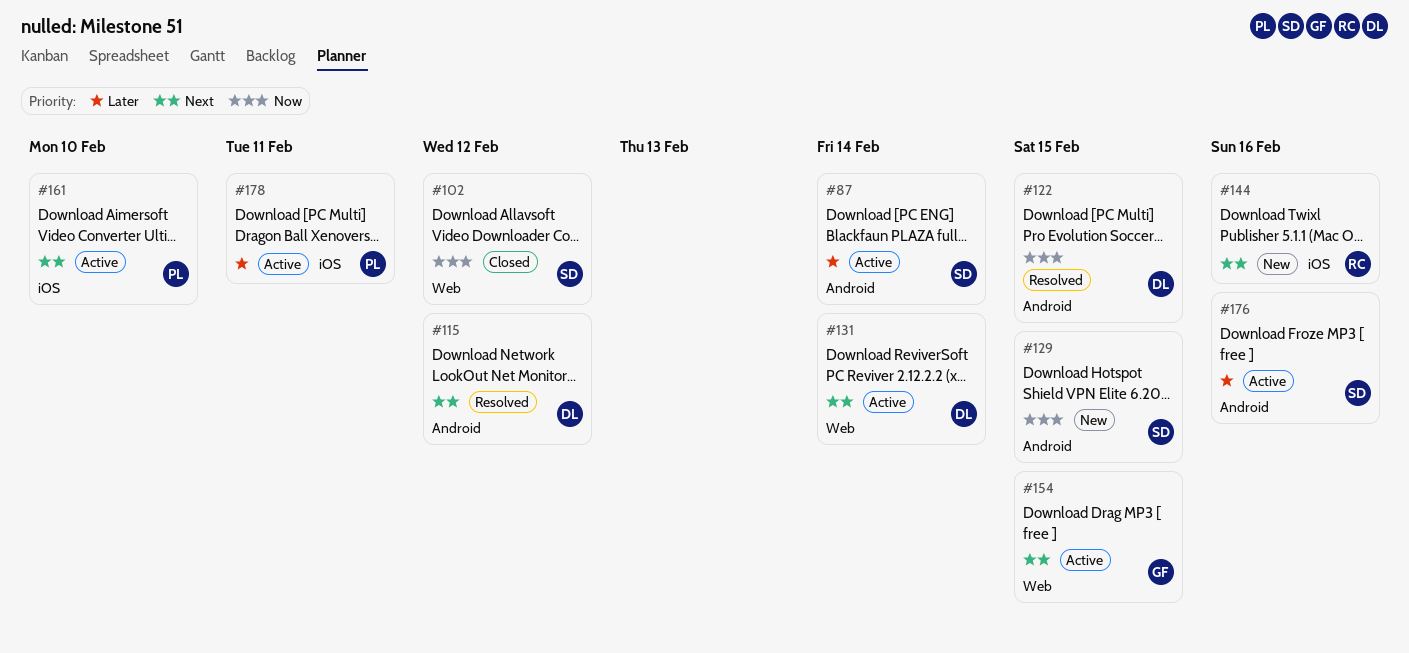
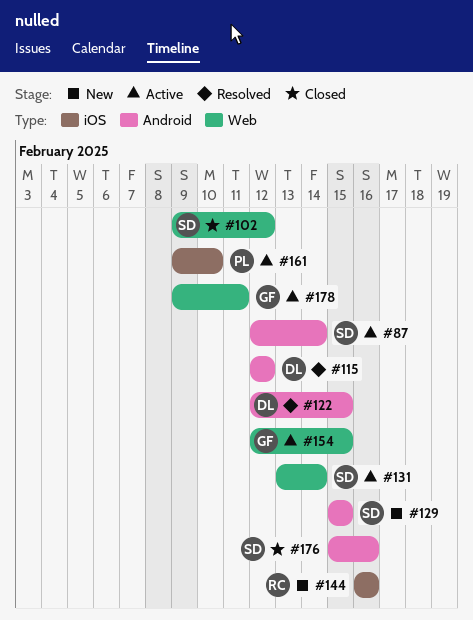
#131, owner: DL -> SD
#176, status: Active -> Closed
#178, owner: PL -> GF
#178, label: iOS -> Web

